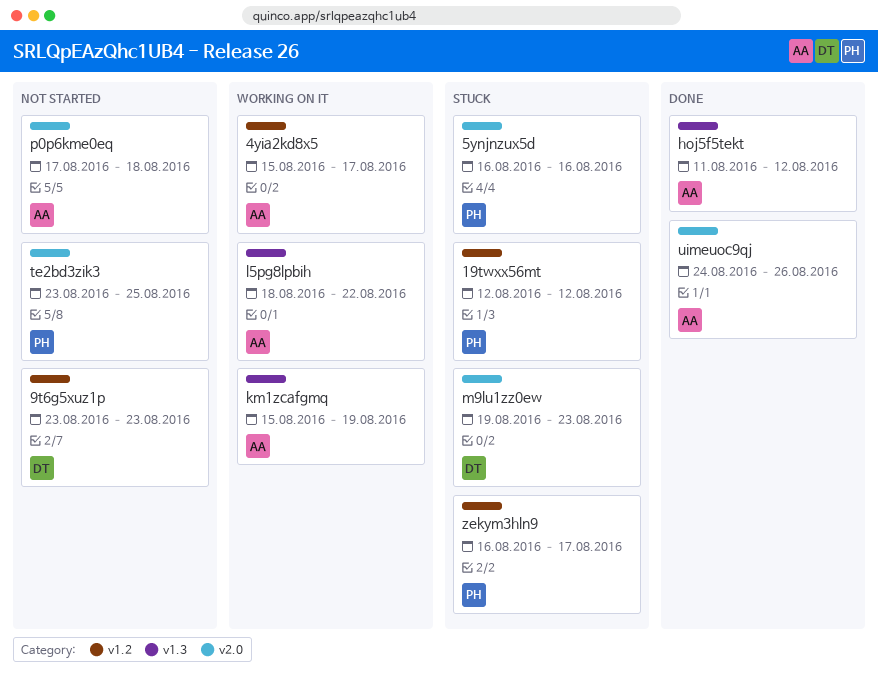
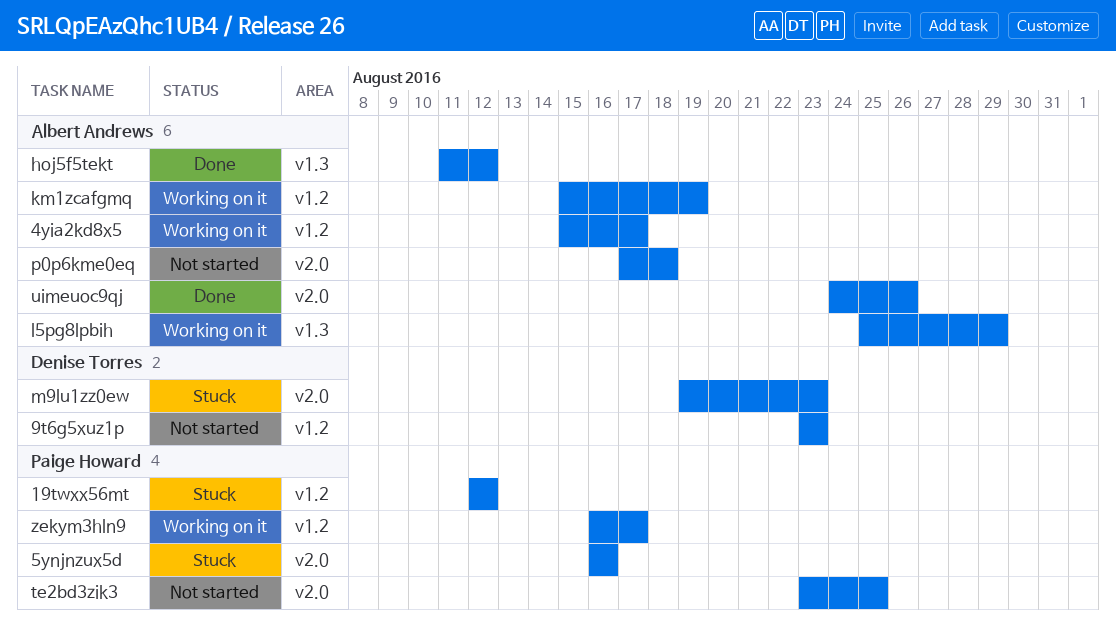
km1zcafgmq, label: v1.3 -> v1.2
l5pg8lpbih, start: Aug 18 -> Aug 25
l5pg8lpbih, due: Aug 22 -> Aug 29
zekym3hln9, status: Stuck -> Working on it

